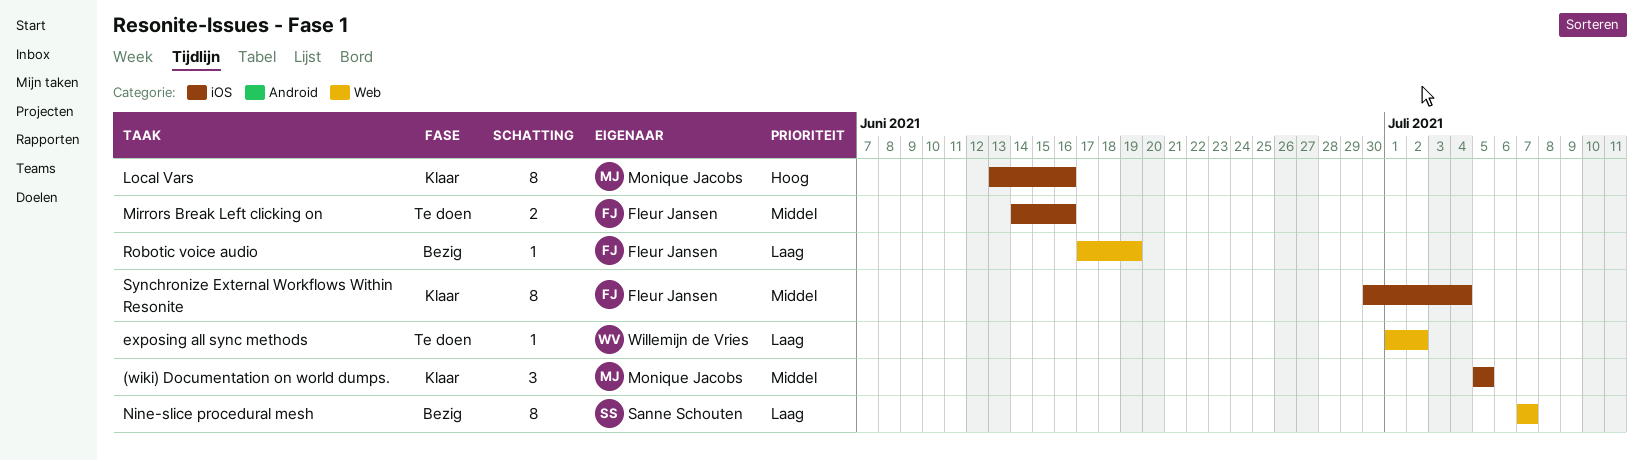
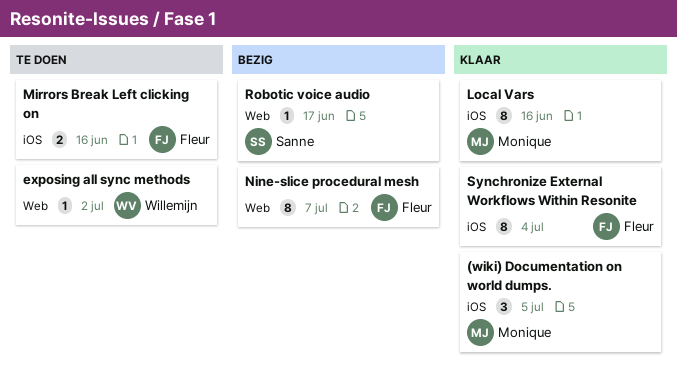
Nine-slice procedural mesh, owner: Sanne Schouten -> Fleur Jansen
Robotic voice audio, owner: Fleur Jansen -> Sanne Schouten
Robotic voice audio, due: Jun 19 -> Jun 17

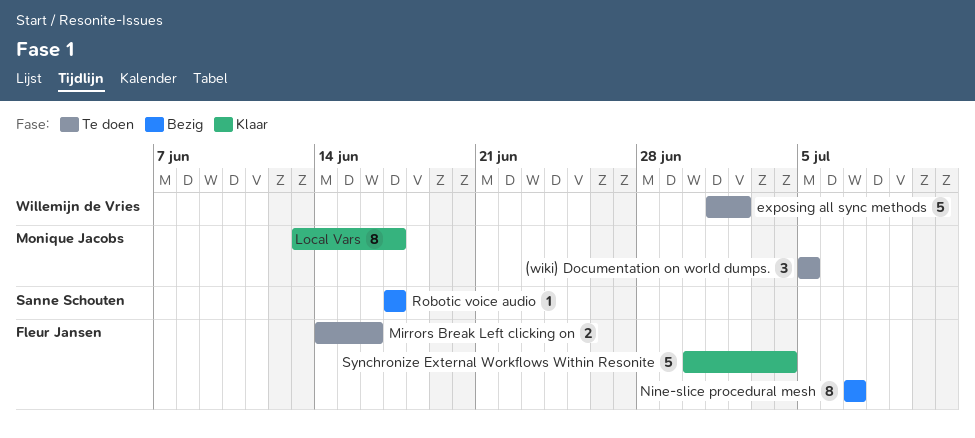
(wiki) Documentation on world dumps., status: Klaar -> Te doen
exposing all sync methods, estimate: 1 -> 5
Local Vars, due: Jun 16 -> Jun 17
Synchronize External Workflows Within Resonite, estimate: 8 -> 5

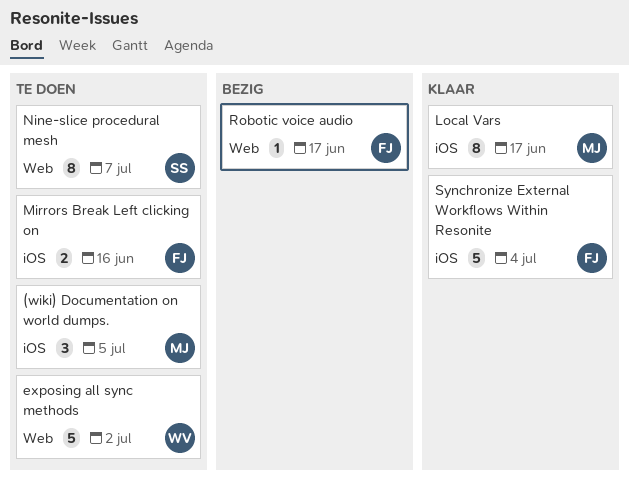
Nine-slice procedural mesh, status: Bezig -> Te doen
Nine-slice procedural mesh, owner: Fleur Jansen -> Sanne Schouten
Robotic voice audio, owner: Sanne Schouten -> Fleur Jansen

